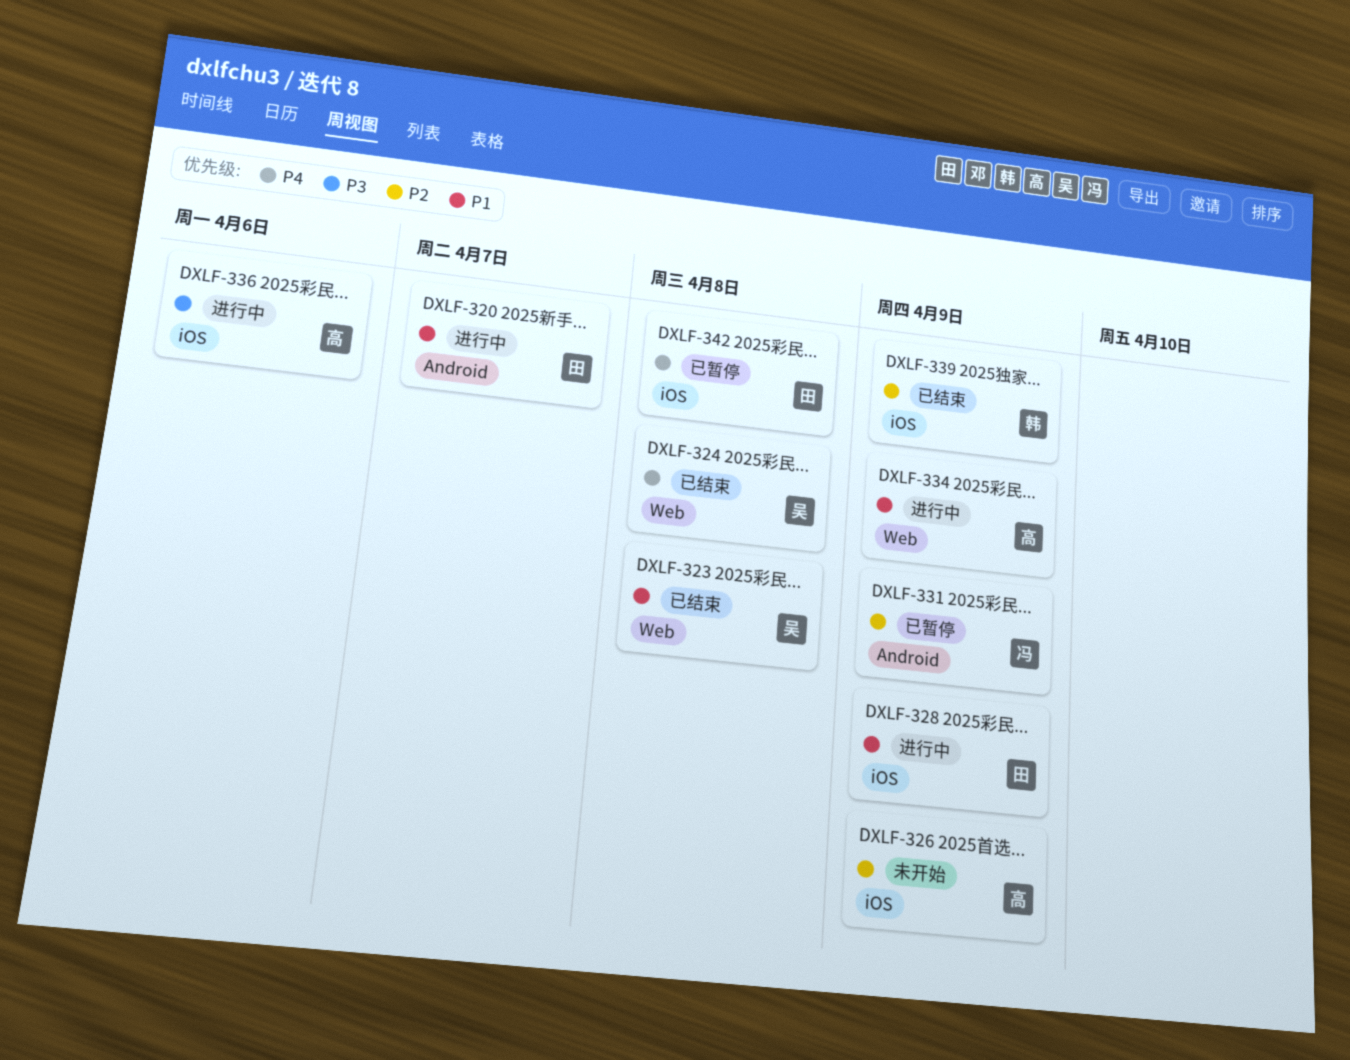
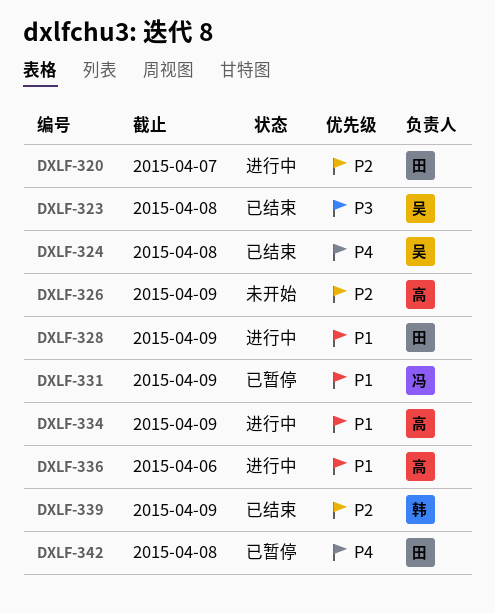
DXLF-320, priority: P1 -> P2
DXLF-323, priority: P1 -> P3
DXLF-331, priority: P2 -> P1
DXLF-336, priority: P3 -> P1

